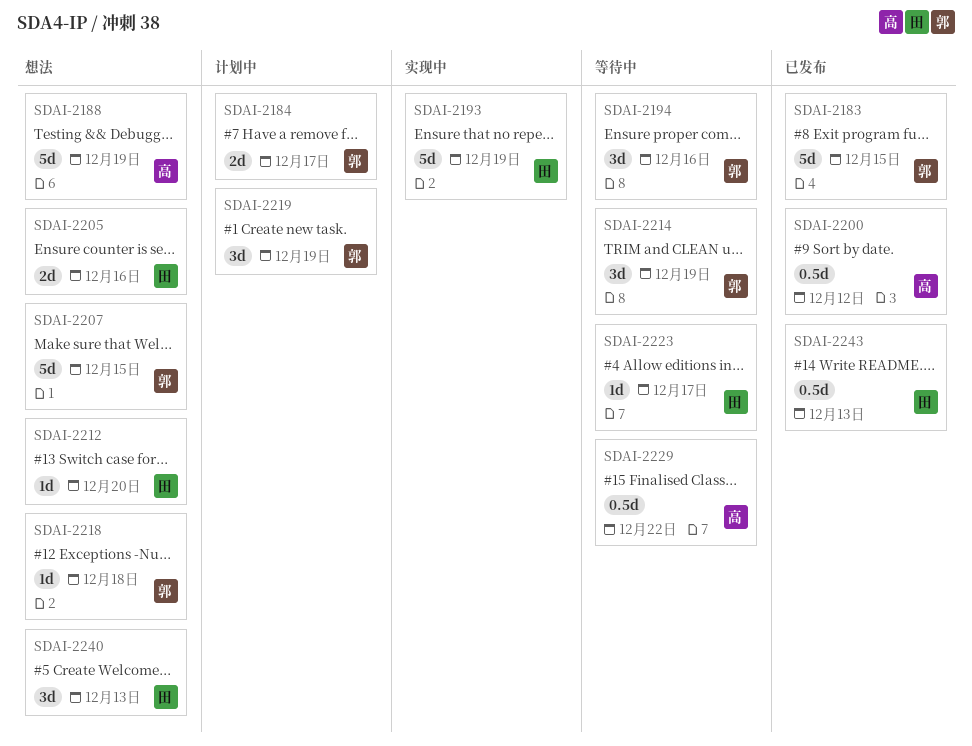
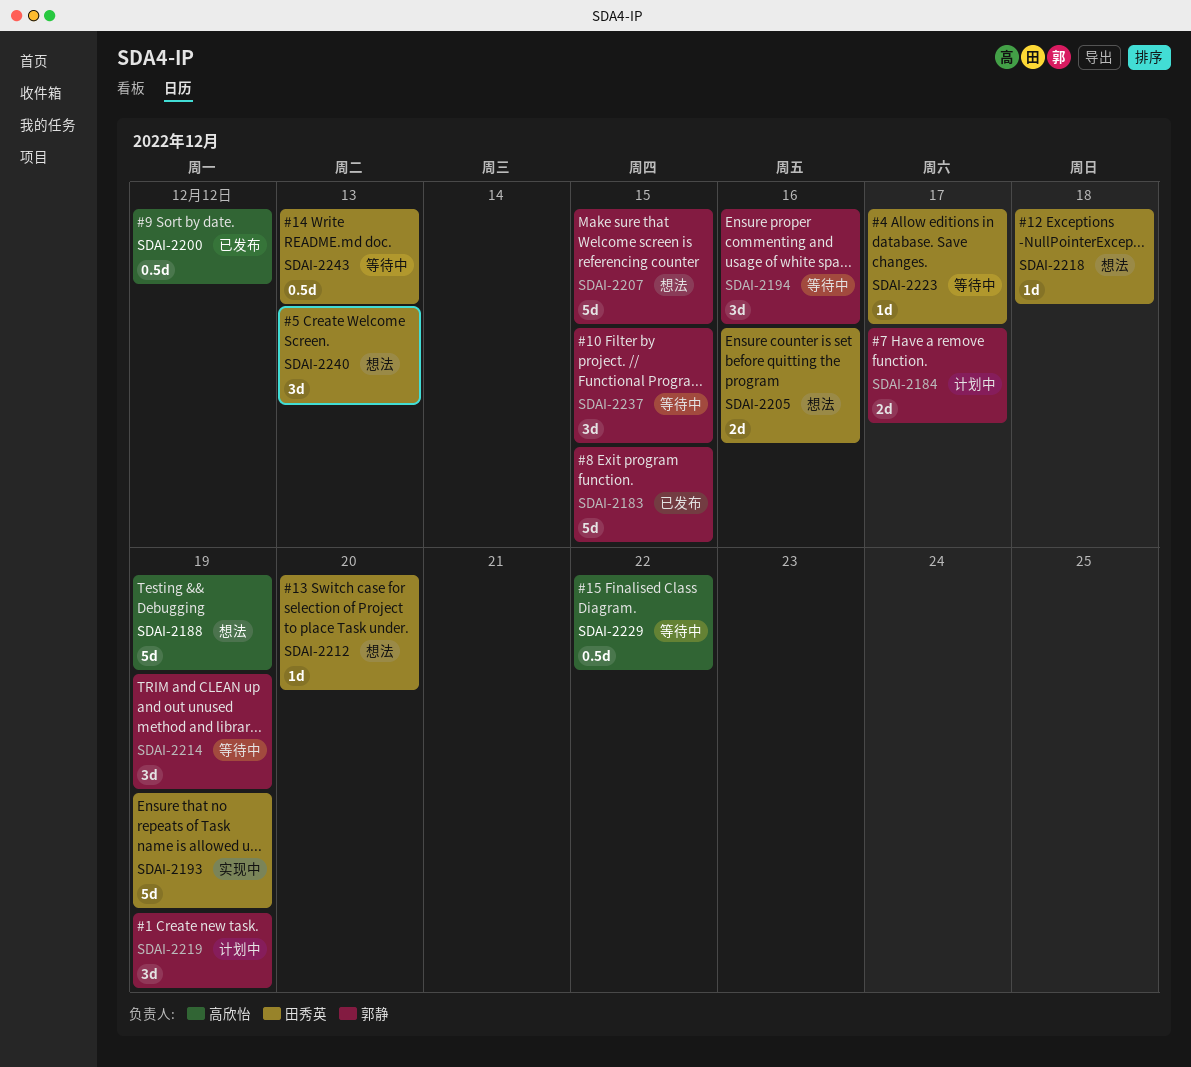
SDAI-2218, owner: 郭静 -> 田秀英
SDAI-2237: none -> present
SDAI-2243, status: 已发布 -> 等待中

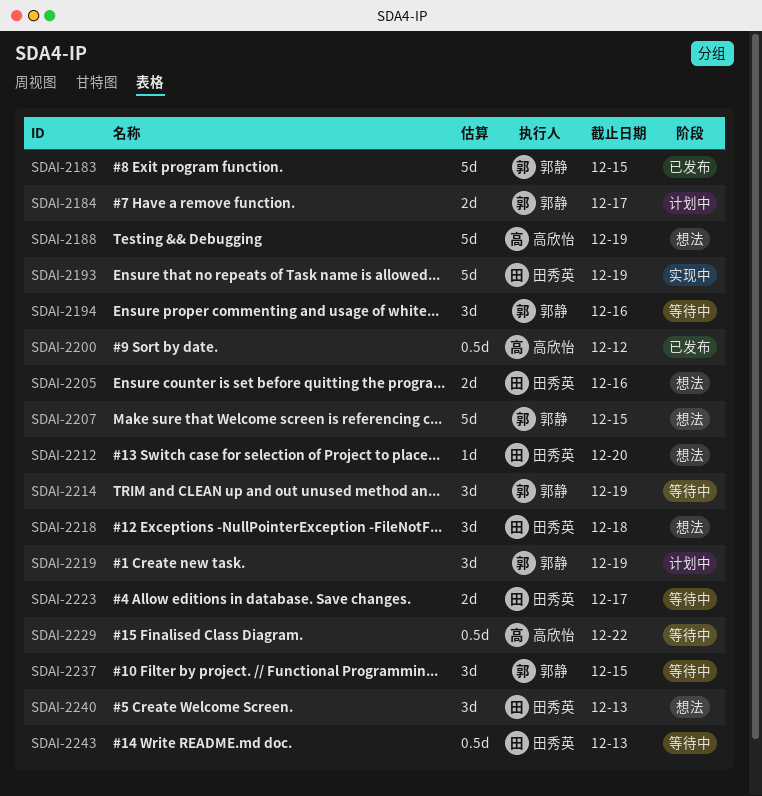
SDAI-2218, estimate: 1d -> 3d
SDAI-2223, estimate: 1d -> 2d

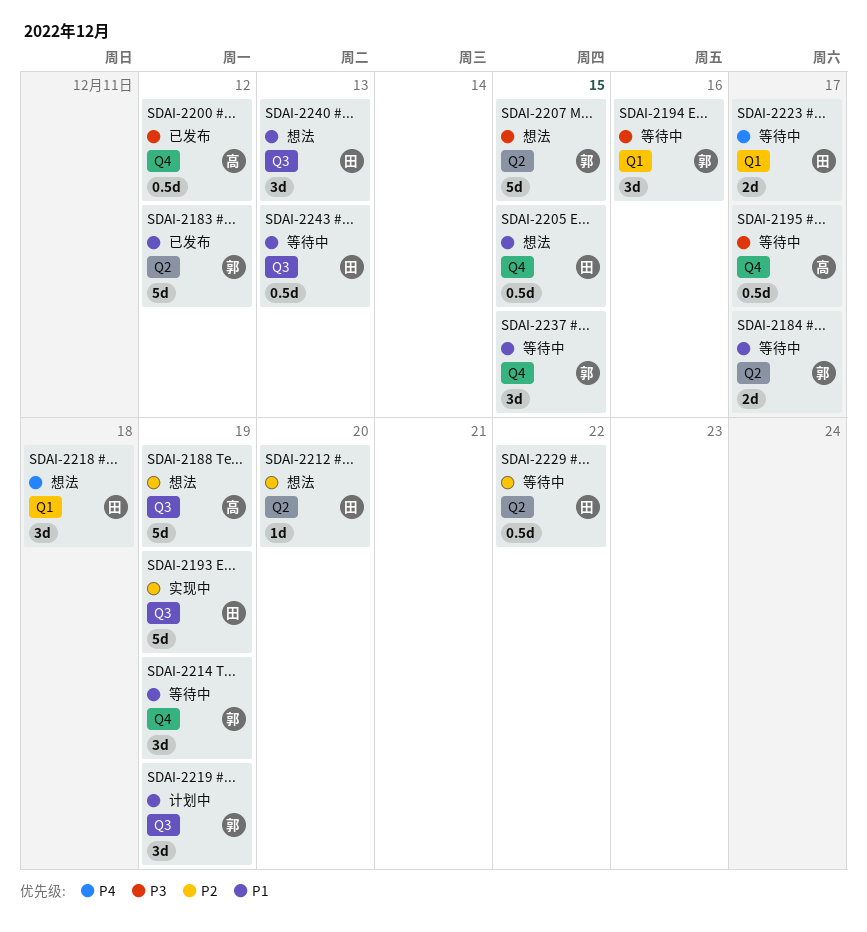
SDAI-2183, due: Dec 15 -> Dec 12
SDAI-2184, status: 计划中 -> 等待中
SDAI-2195: none -> present
SDAI-2205, estimate: 2d -> 0.5d
SDAI-2205, due: Dec 16 -> Dec 15
SDAI-2229, owner: 高欣怡 -> 田秀英

